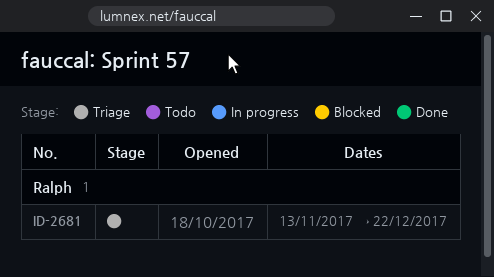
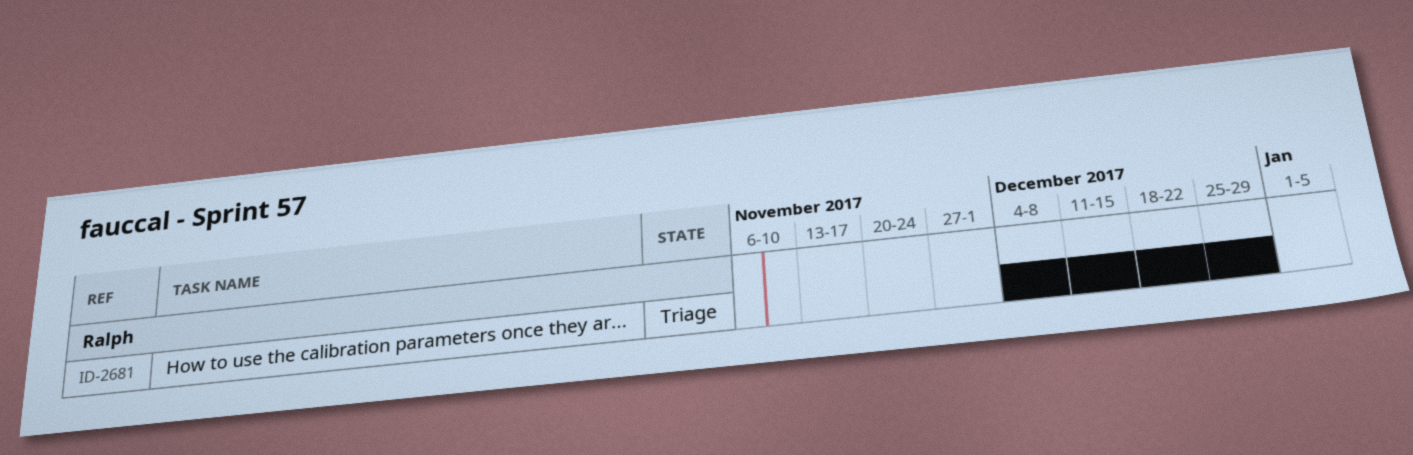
ID-2681, start: Nov 13 -> Dec 4
ID-2681, due: Dec 22 -> Dec 29

